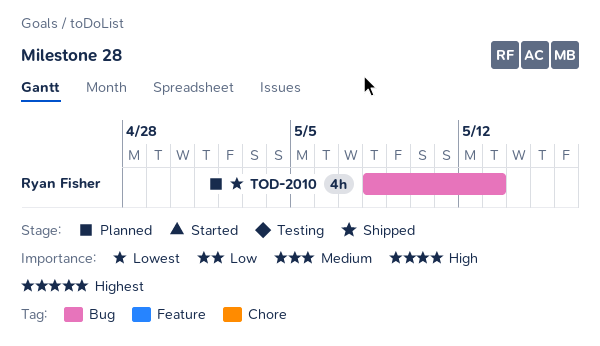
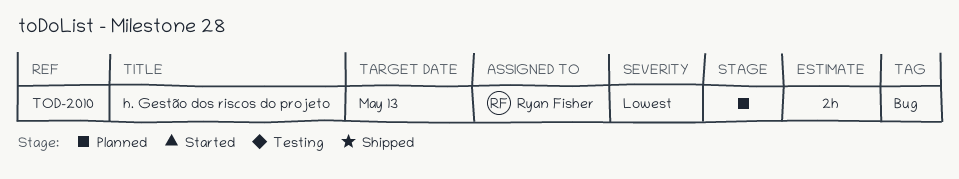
TOD-2010, estimate: 4h -> 2h

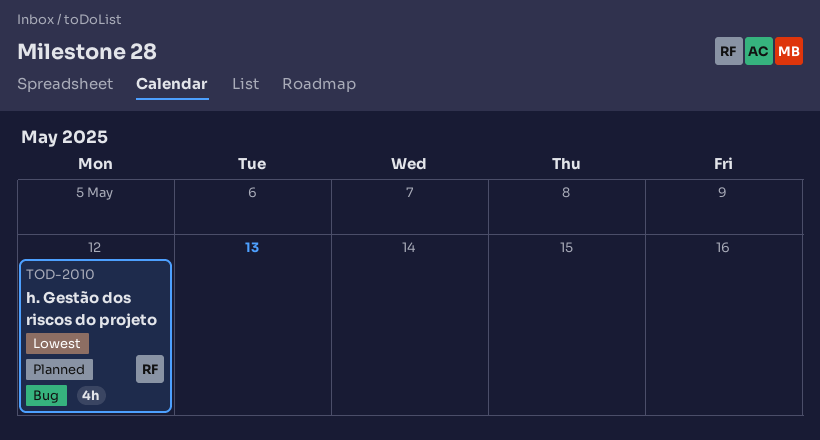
TOD-2010, estimate: 2h -> 4h
TOD-2010, due: May 13 -> May 12

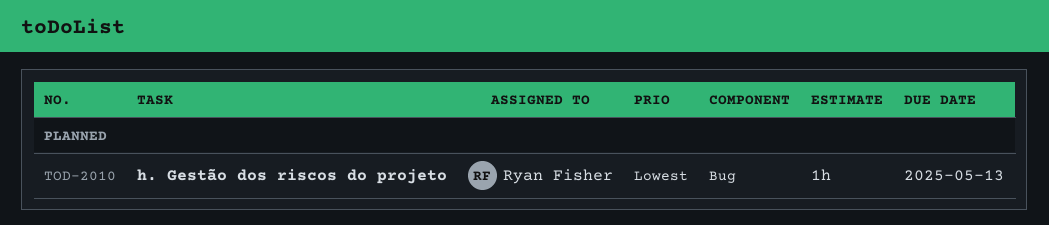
TOD-2010, estimate: 4h -> 1h
TOD-2010, due: May 12 -> May 13

